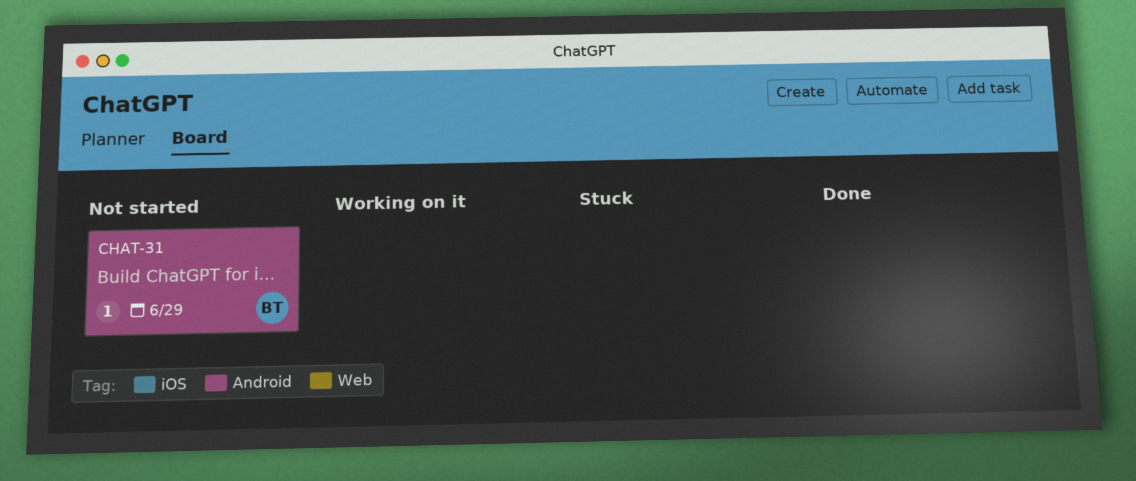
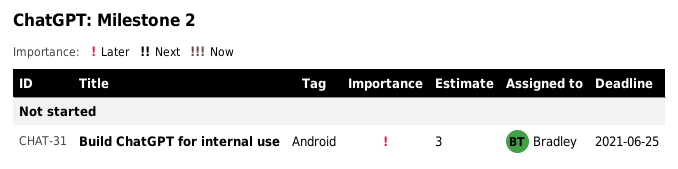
CHAT-31, estimate: 1 -> 3
CHAT-31, due: Jun 29 -> Jun 25

